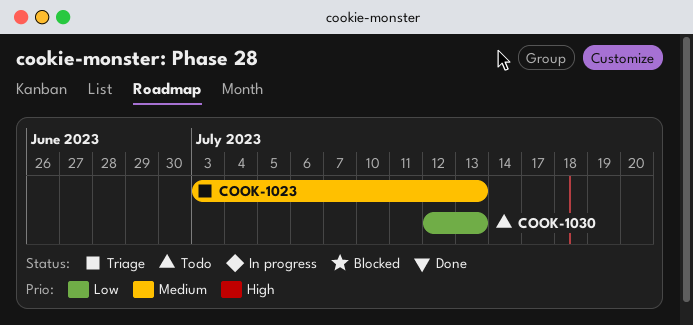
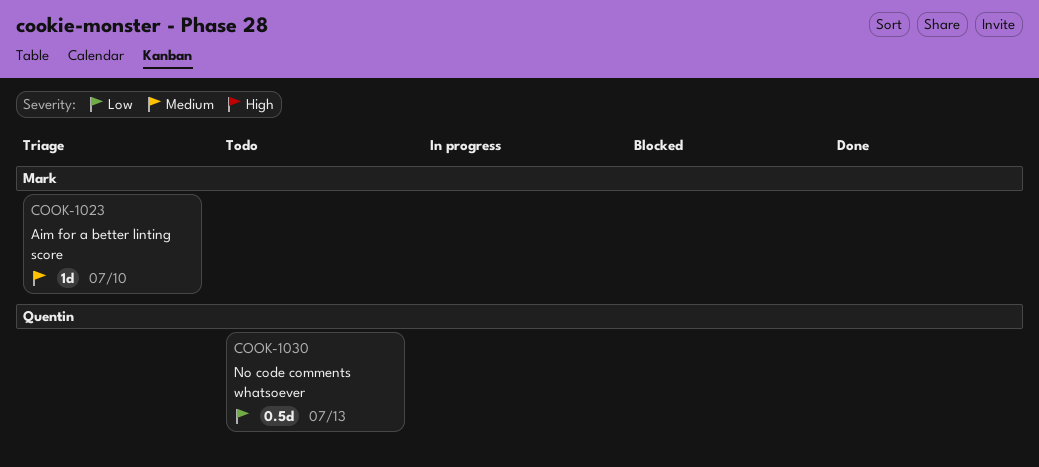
COOK-1023, due: Jul 13 -> Jul 10

